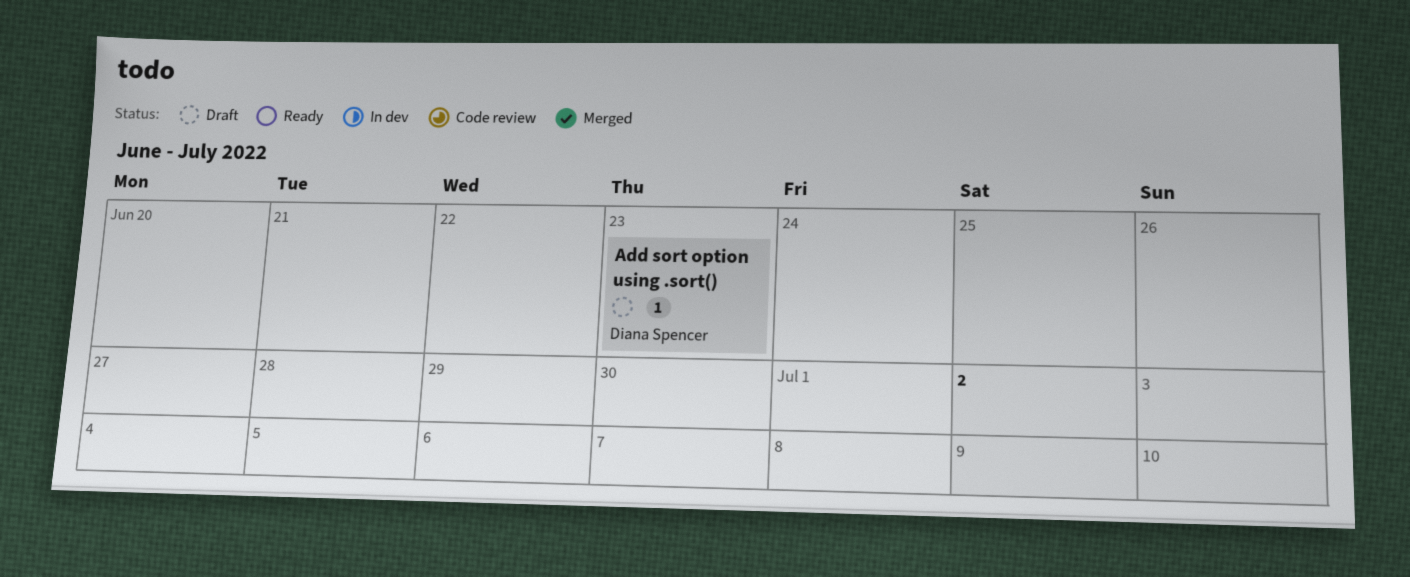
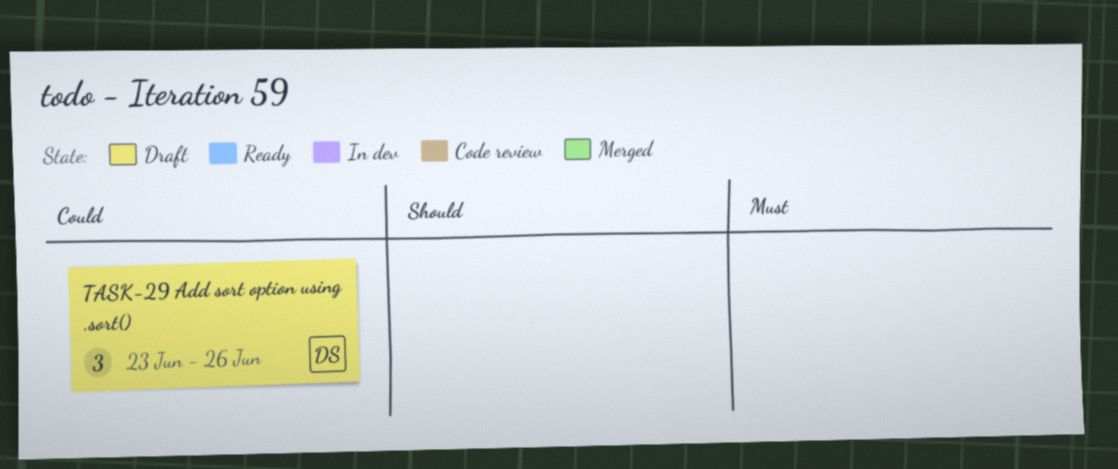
Add sort option using .sort(), estimate: 1 -> 3
Add sort option using .sort(), due: Jun 23 -> Jun 26

